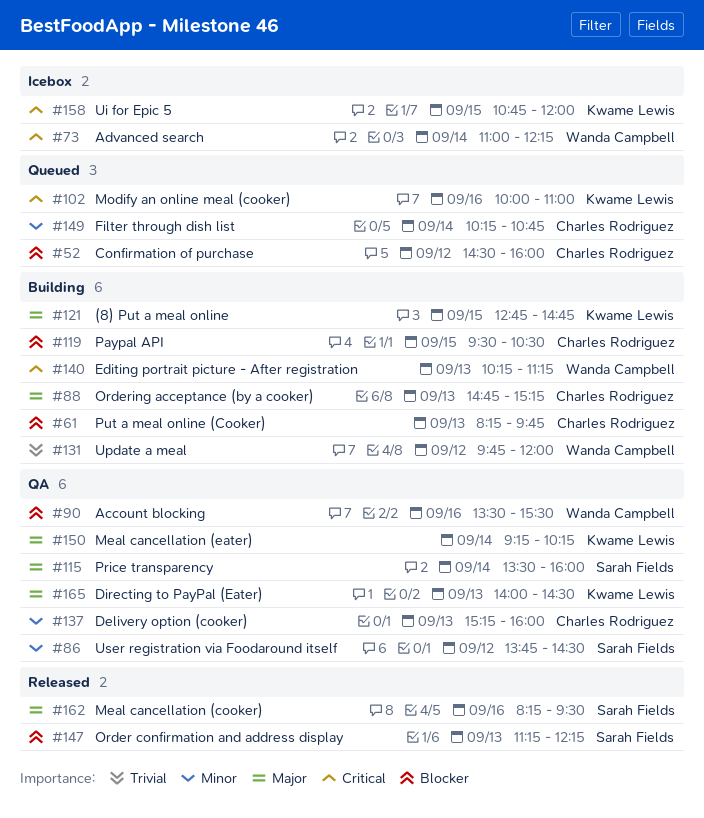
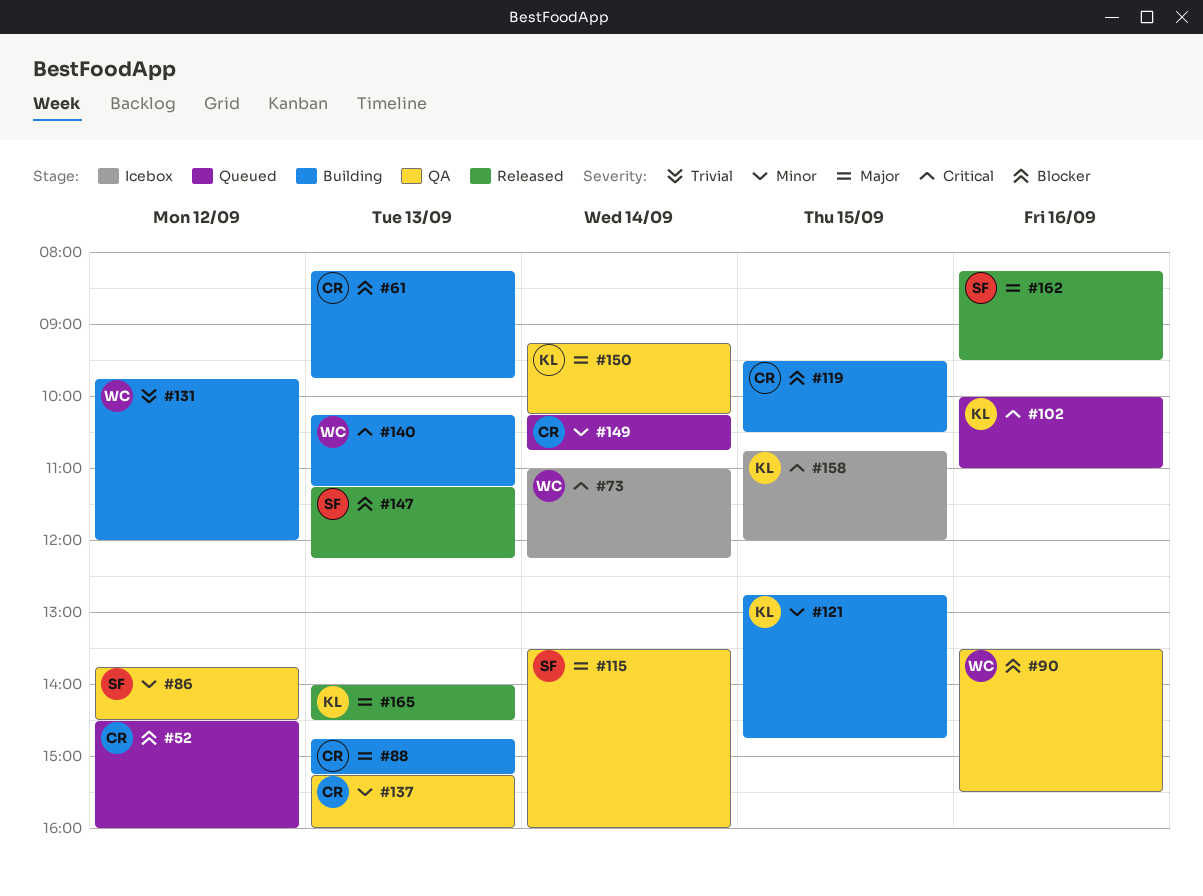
#121, priority: Major -> Minor
#165, status: QA -> Released

